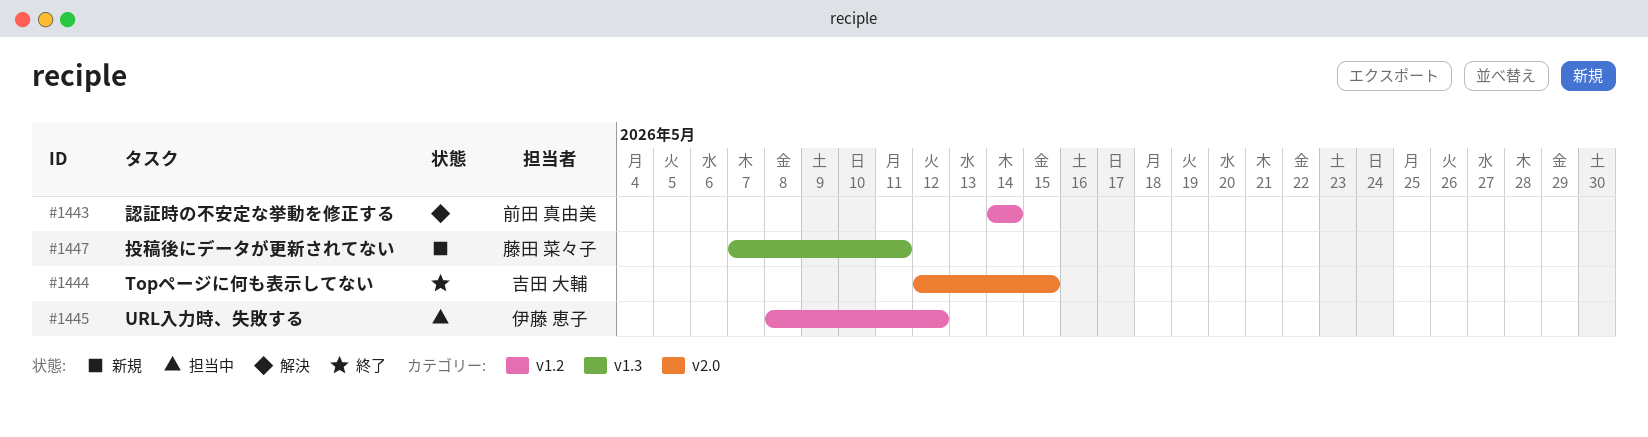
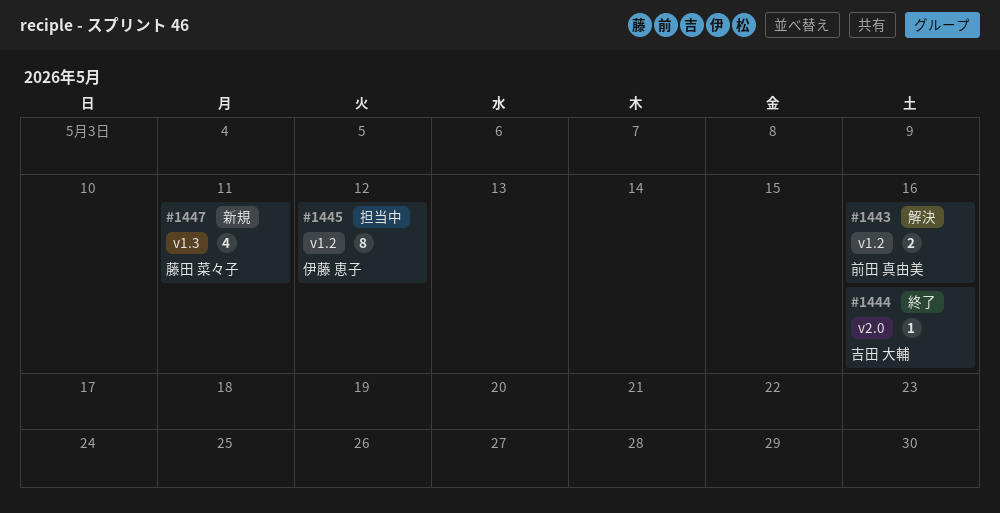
#1443, due: May 14 -> May 16
#1444, due: May 15 -> May 16

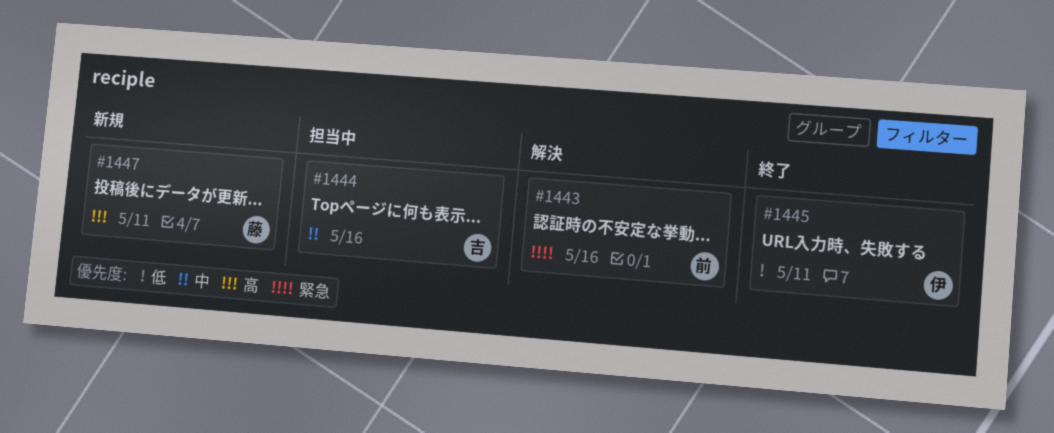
#1444, status: 終了 -> 担当中
#1445, status: 担当中 -> 終了
#1445, due: May 12 -> May 11

